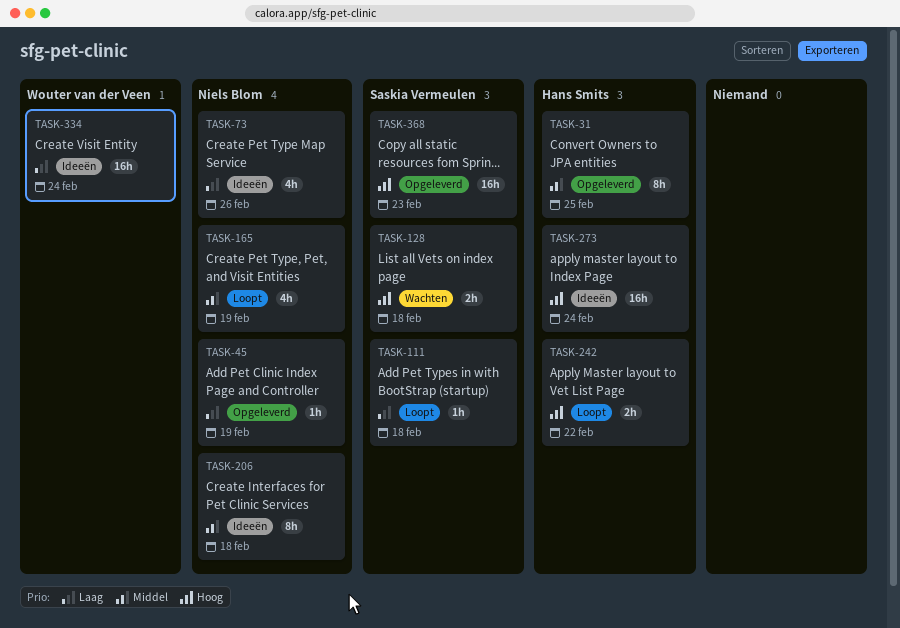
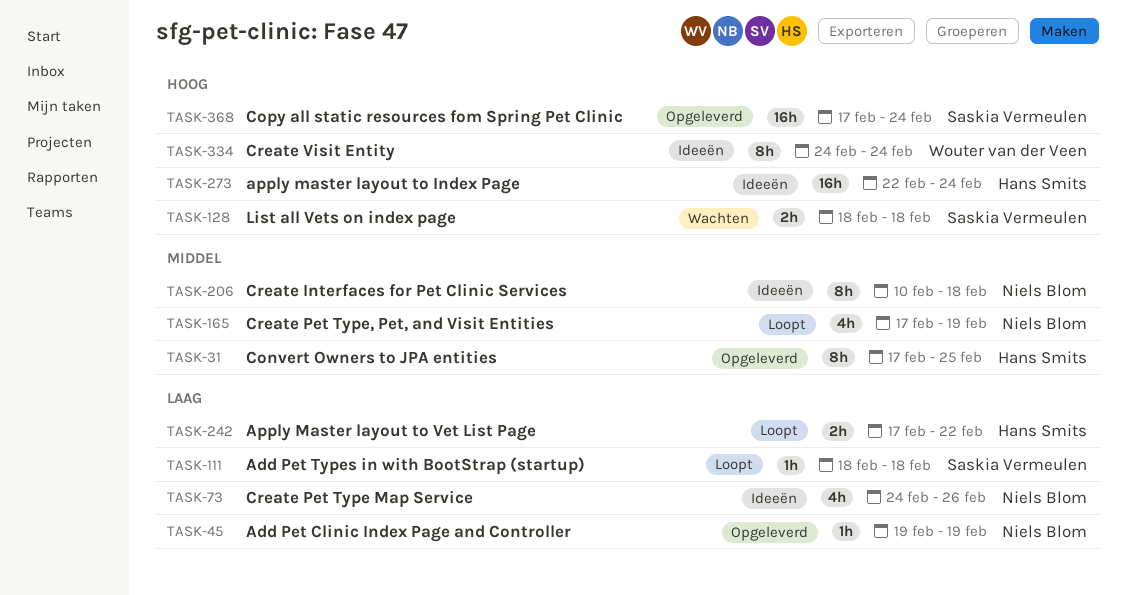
TASK-242, priority: Hoog -> Laag
TASK-334, priority: Laag -> Hoog
TASK-334, estimate: 16h -> 8h
TASK-368, due: Feb 23 -> Feb 24

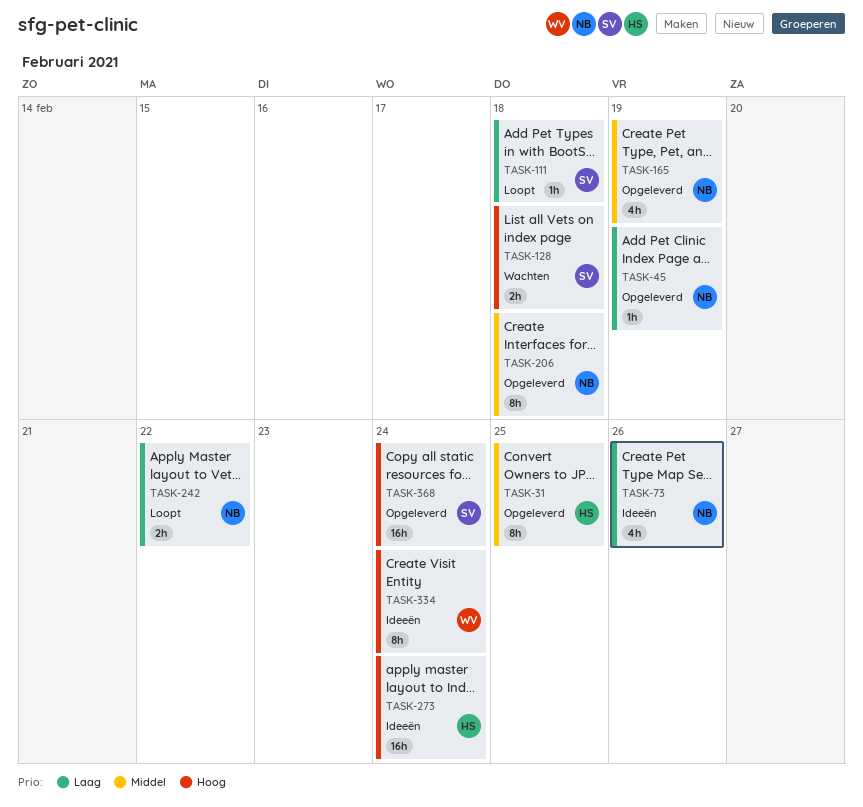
TASK-165, status: Loopt -> Opgeleverd
TASK-206, status: Ideeën -> Opgeleverd
TASK-242, owner: Hans Smits -> Niels Blom

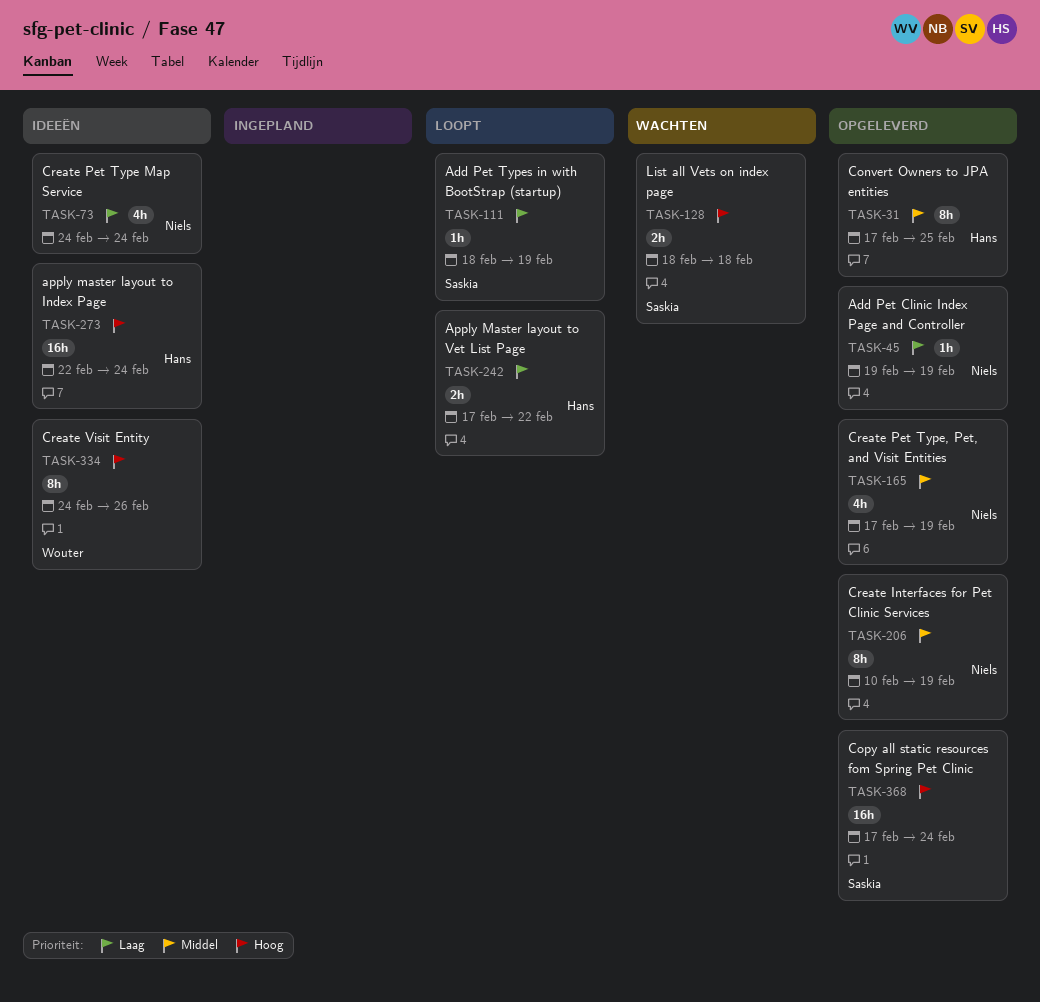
TASK-73, due: Feb 26 -> Feb 24
TASK-111, due: Feb 18 -> Feb 19
TASK-206, due: Feb 18 -> Feb 19
TASK-242, owner: Niels -> Hans
TASK-334, due: Feb 24 -> Feb 26

